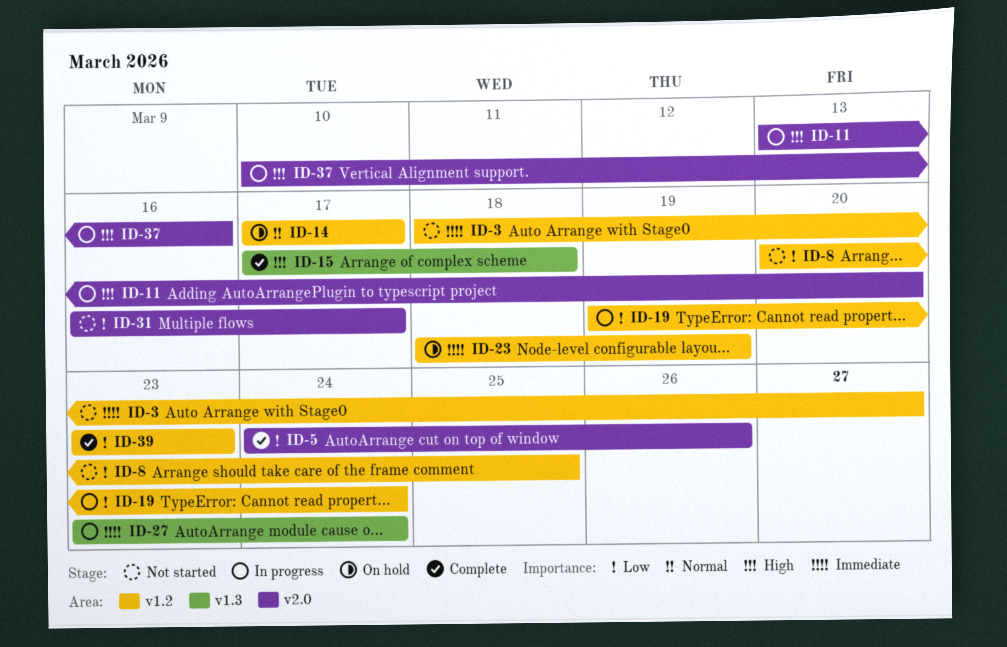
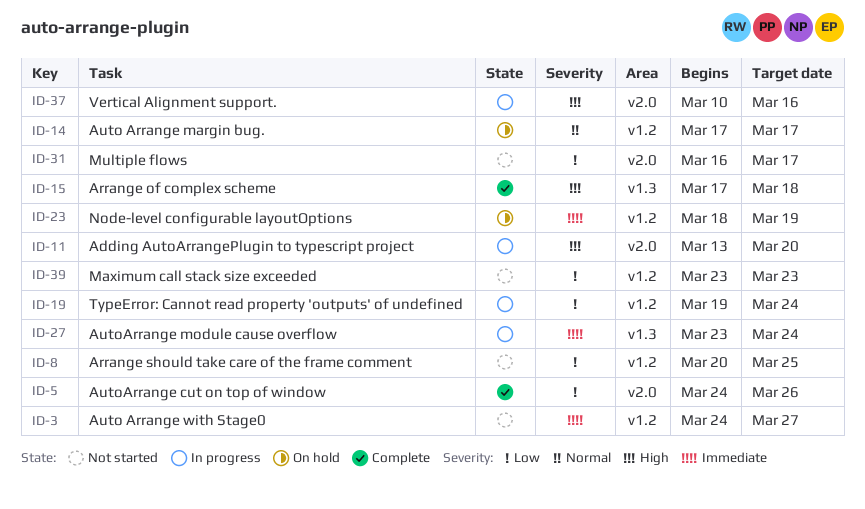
ID-3, start: Mar 18 -> Mar 24
ID-39, status: Complete -> Not started

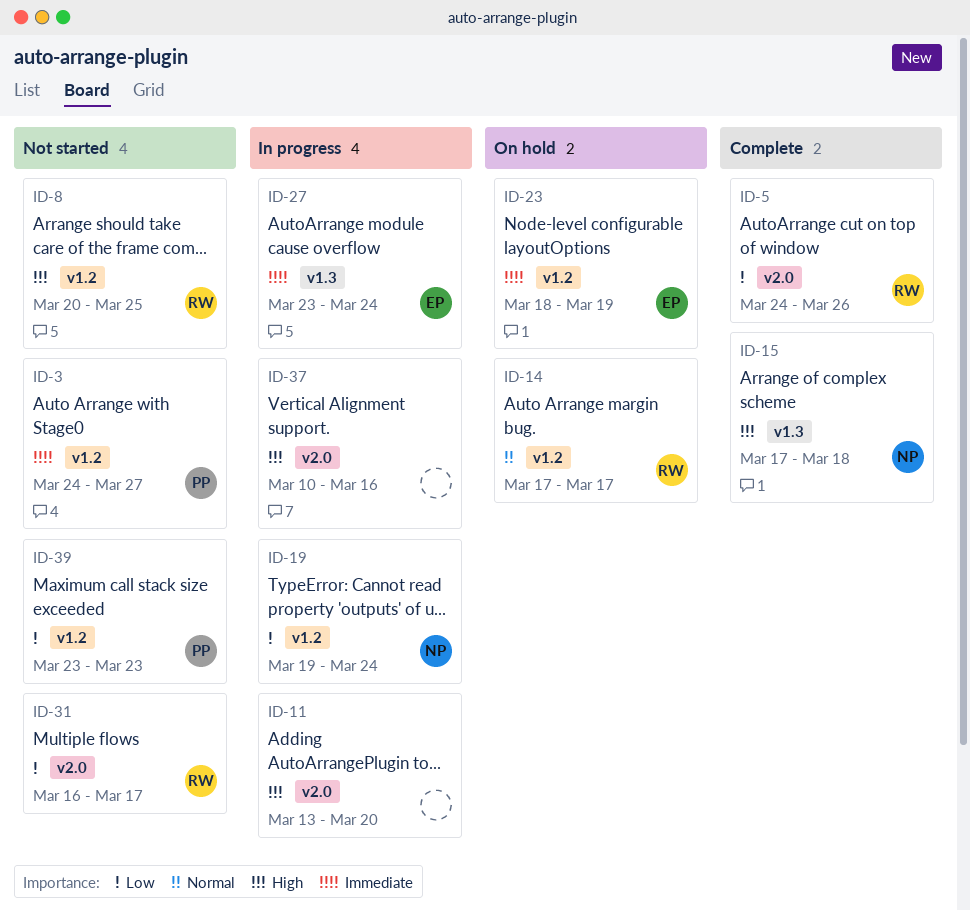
ID-8, priority: Low -> High

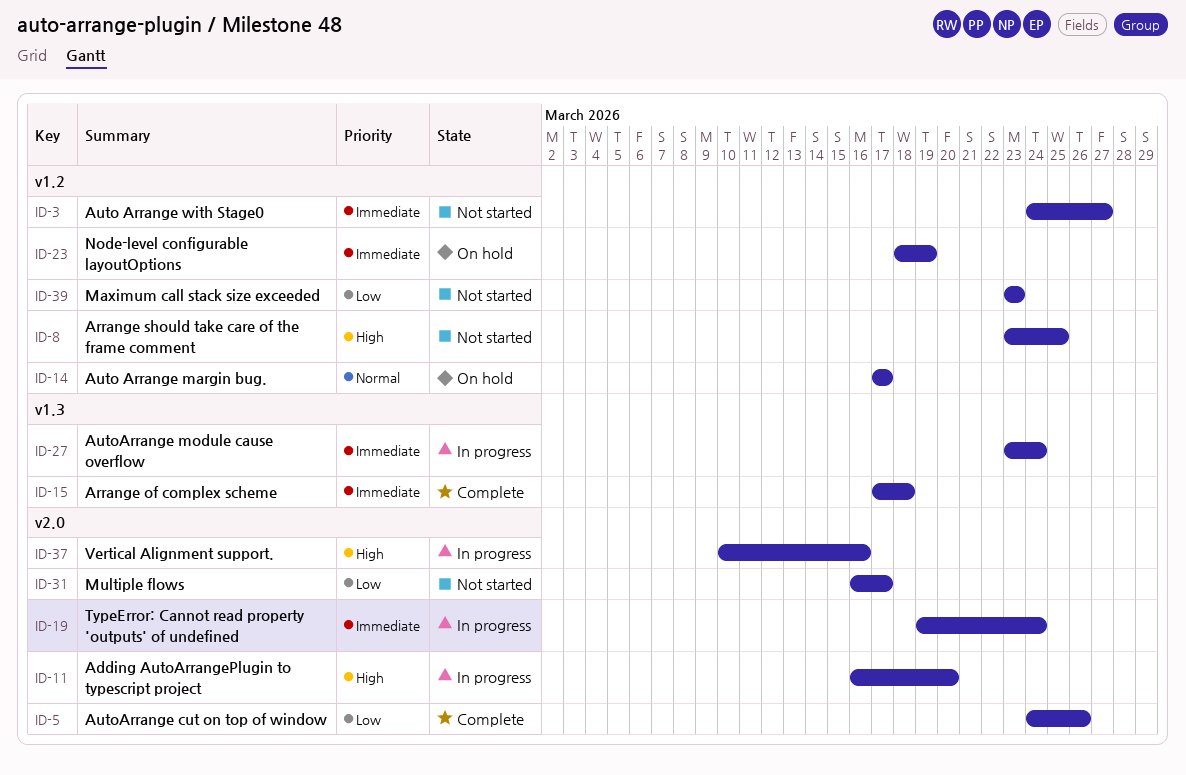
ID-8, start: Mar 20 -> Mar 23
ID-11, start: Mar 13 -> Mar 16
ID-15, priority: High -> Immediate
ID-19, priority: Low -> Immediate
ID-19, label: v1.2 -> v2.0

